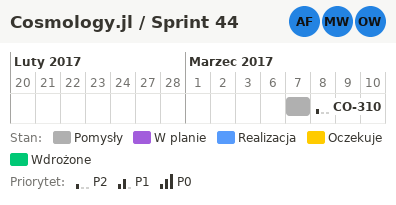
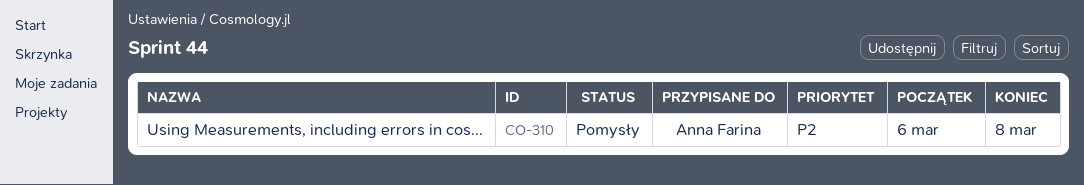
CO-310, start: Mar 7 -> Mar 6
CO-310, due: Mar 7 -> Mar 8

